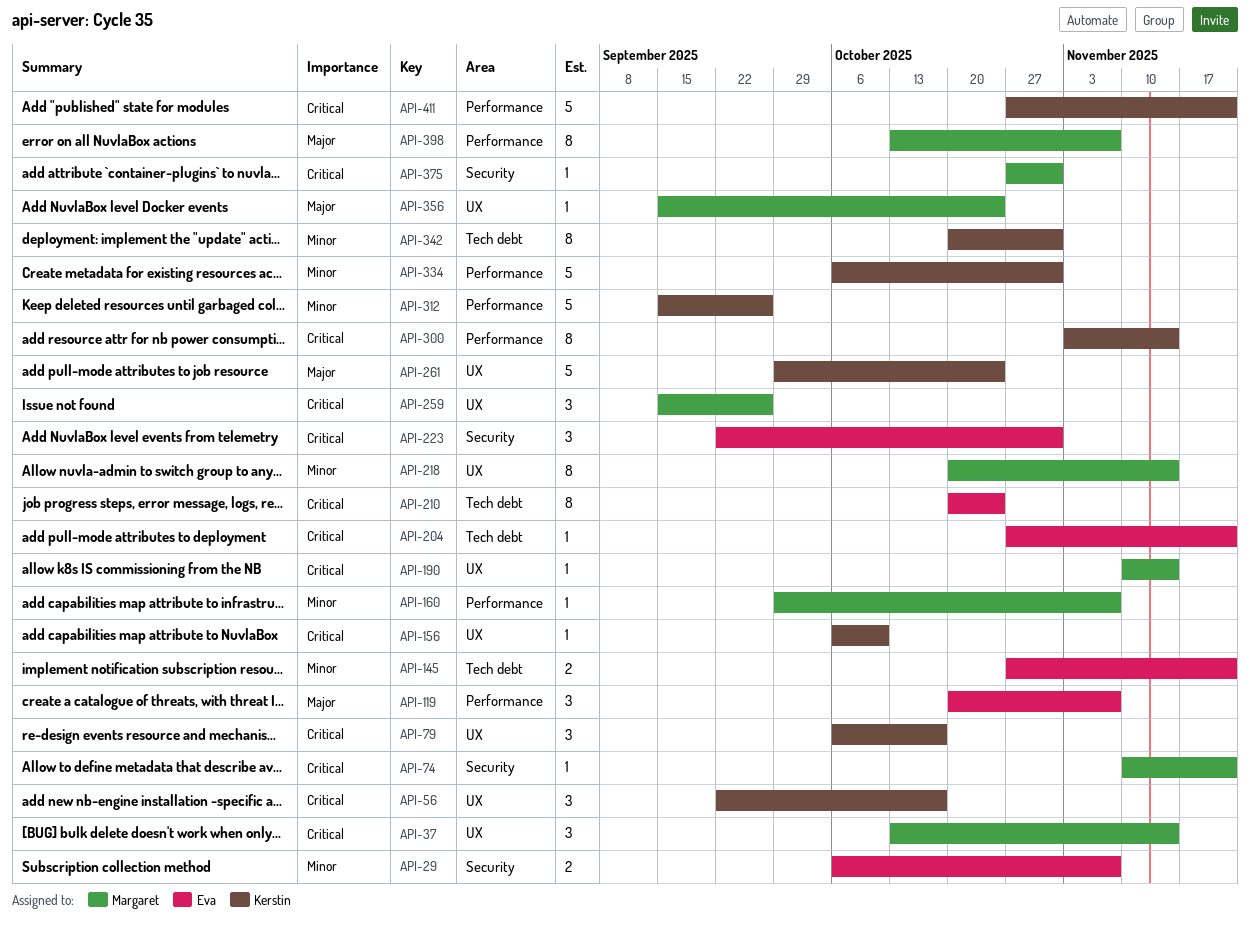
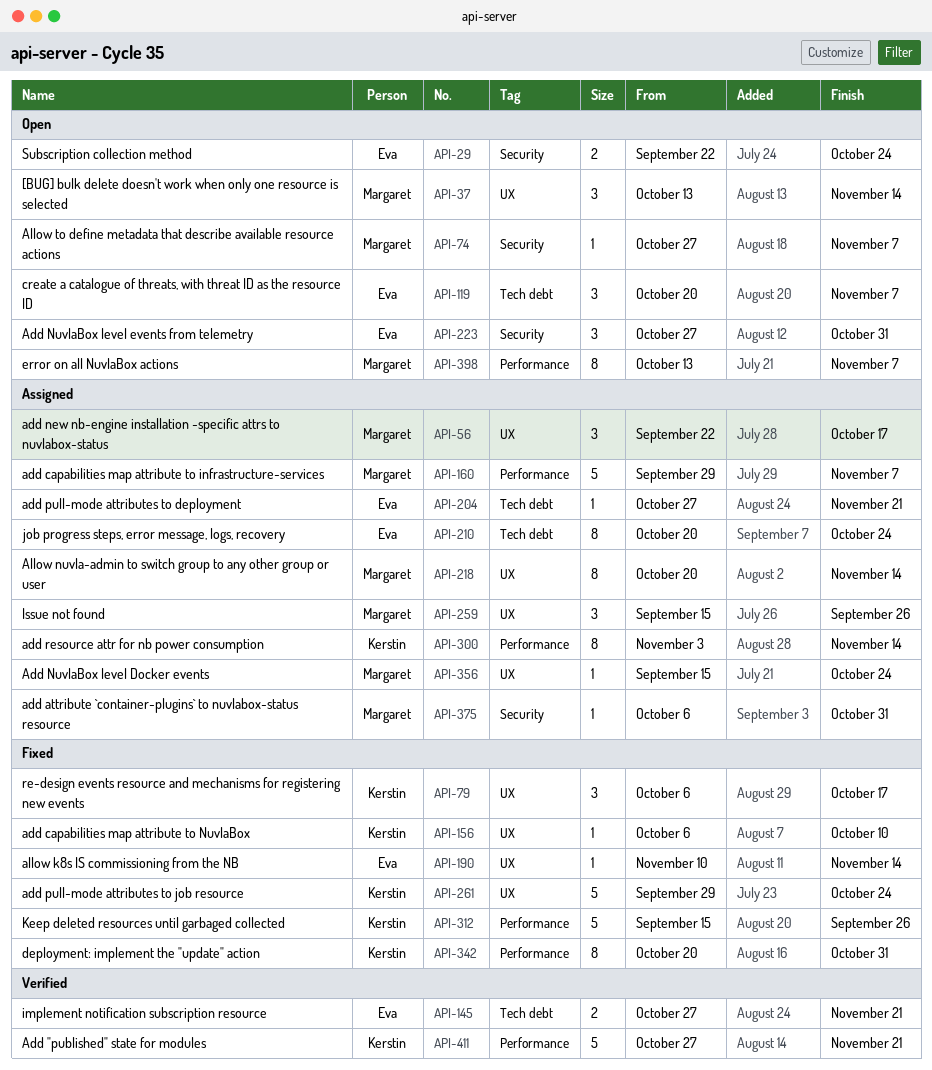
API-29, start: Oct 6 -> Sep 22
API-29, due: Nov 7 -> Oct 24
API-56, owner: Kerstin -> Margaret
API-74, start: Nov 10 -> Oct 27
API-74, due: Nov 21 -> Nov 7
API-119, label: Performance -> Tech debt
API-160, estimate: 1 -> 5
API-190, owner: Margaret -> Eva
API-223, start: Sep 22 -> Oct 27
API-334: present -> none
API-342, label: Tech debt -> Performance
API-375, start: Oct 27 -> Oct 6

